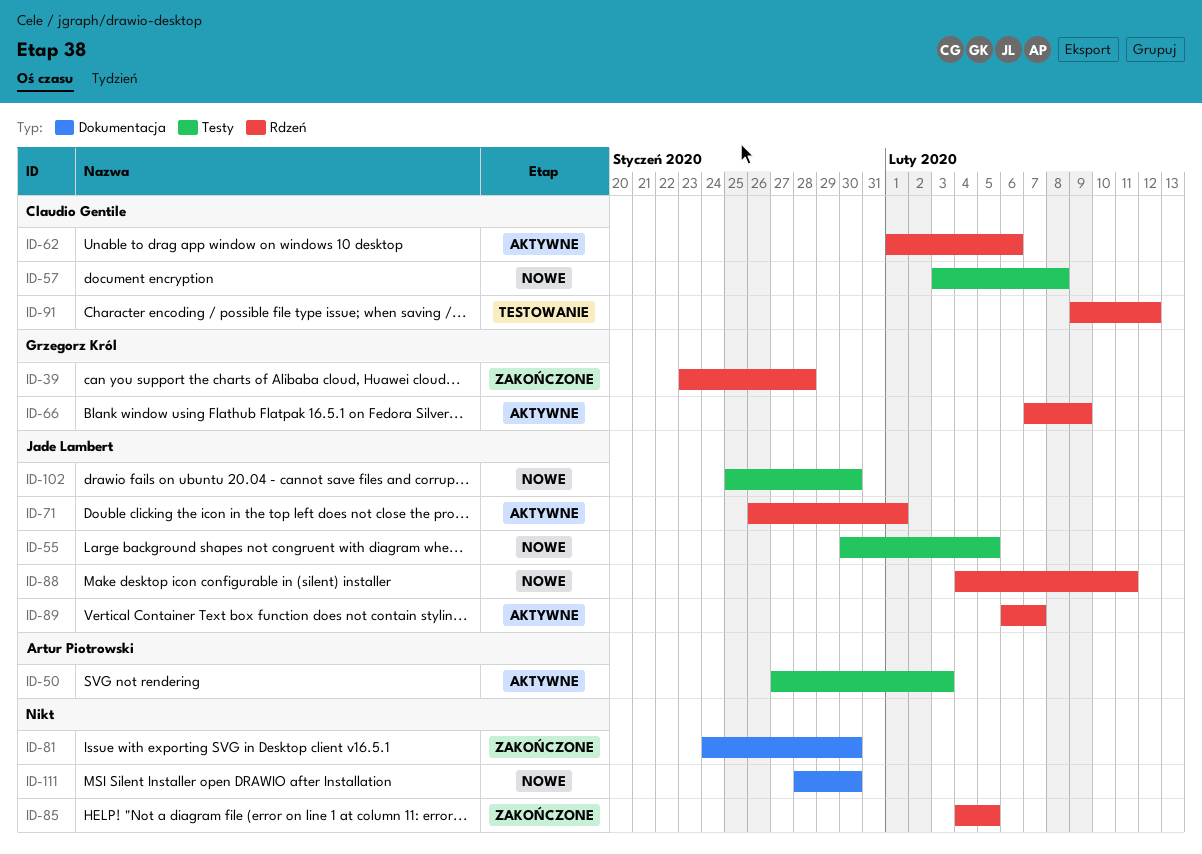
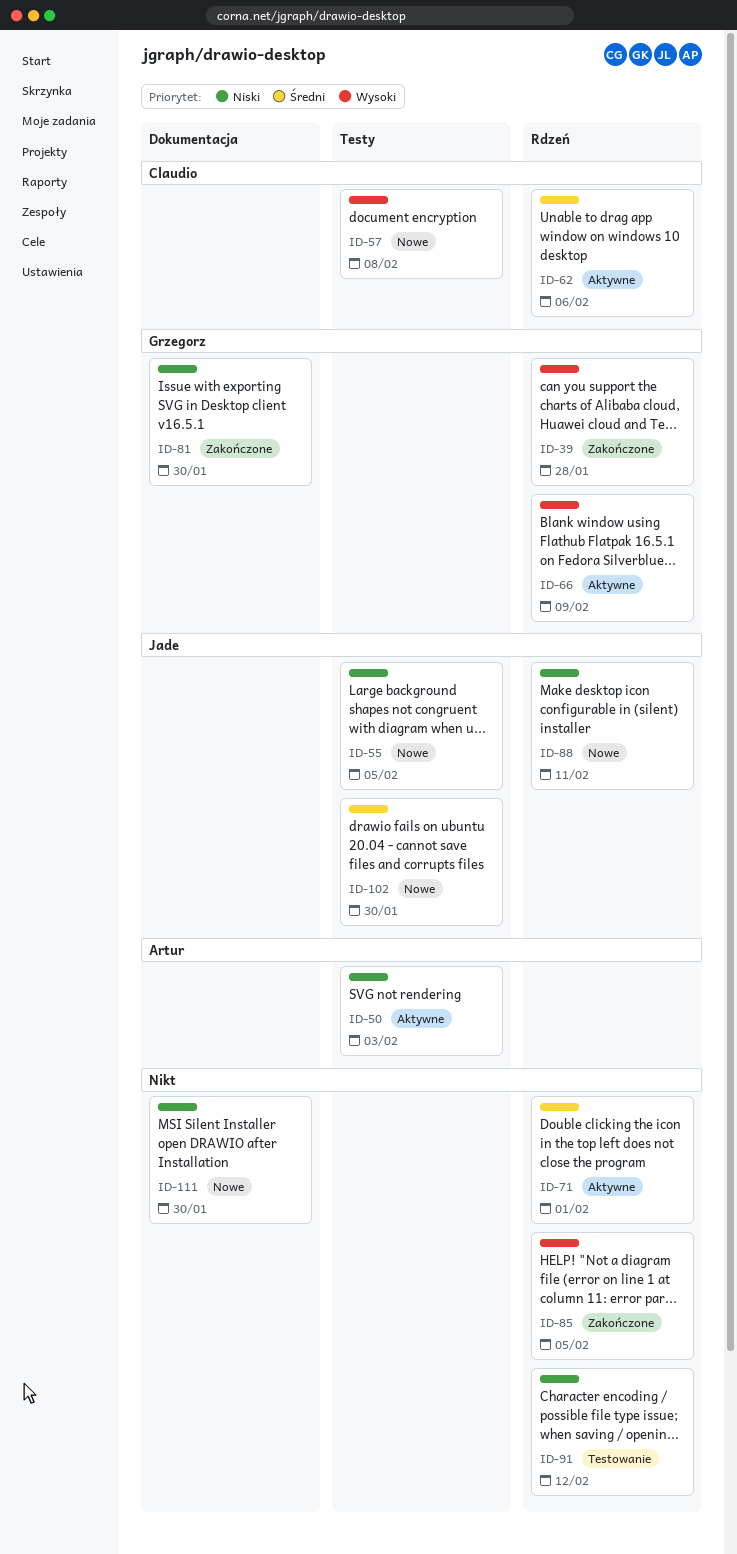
ID-71, owner: Jade Lambert -> none
ID-81, owner: none -> Grzegorz Król
ID-89: present -> none
ID-91, owner: Claudio Gentile -> none

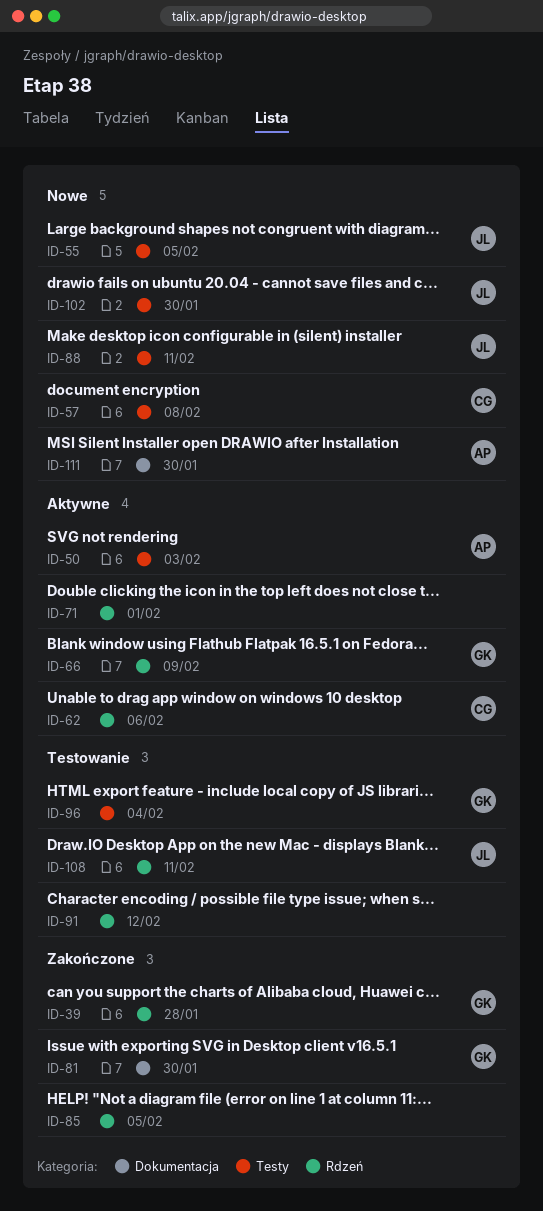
ID-88, label: Rdzeń -> Testy
ID-96: none -> present
ID-108: none -> present
ID-111, owner: none -> Artur

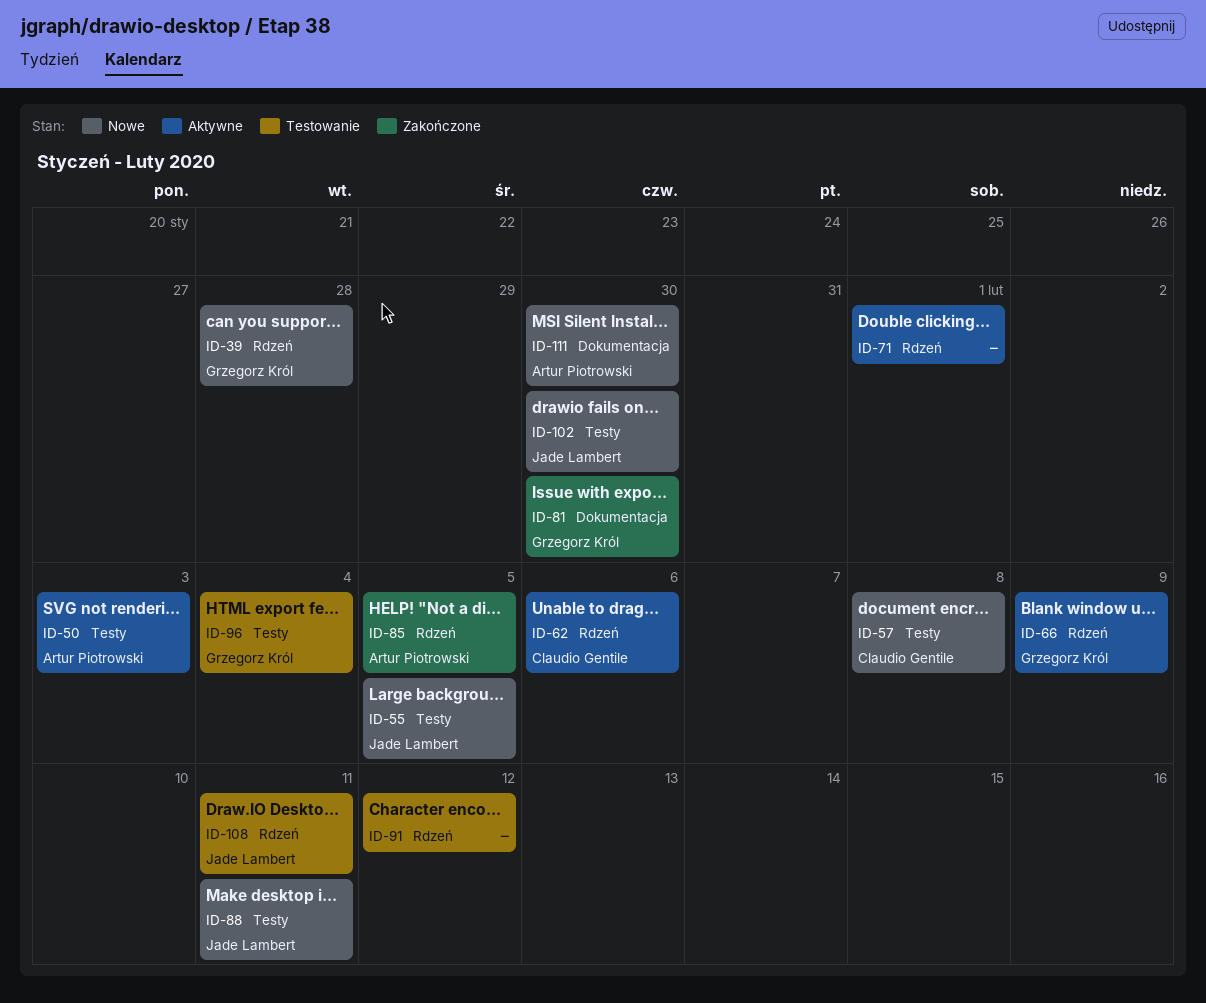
ID-39, status: Zakończone -> Nowe
ID-85, owner: none -> Artur Piotrowski

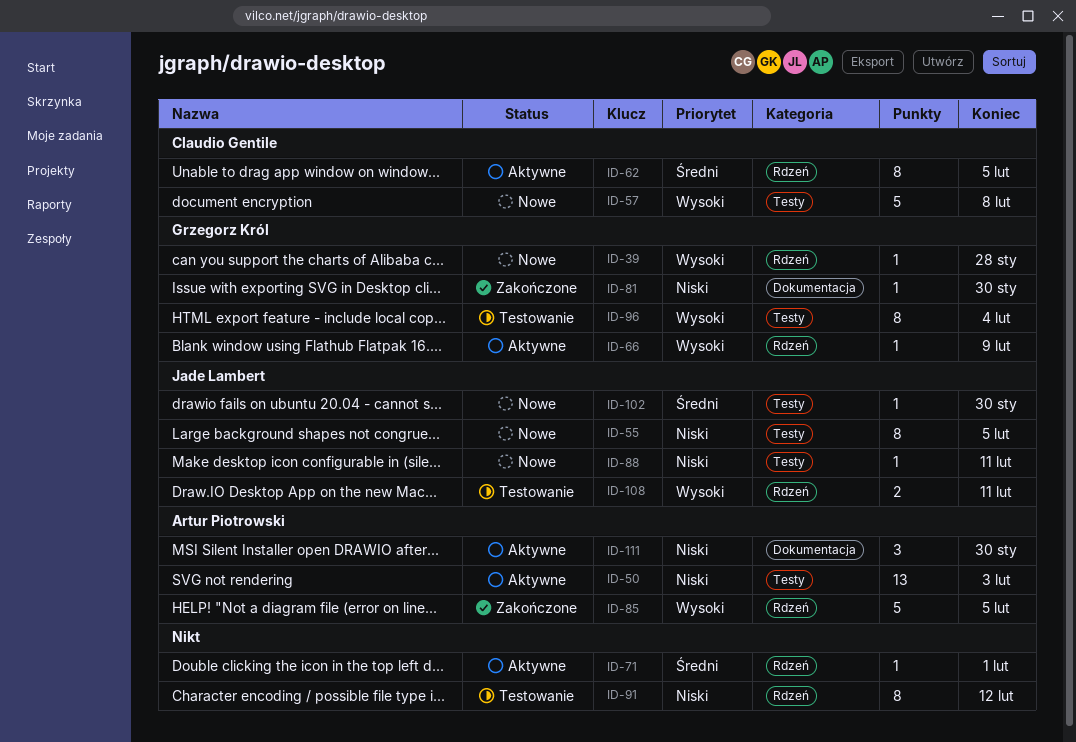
ID-62, due: Feb 6 -> Feb 5
ID-111, status: Nowe -> Aktywne

